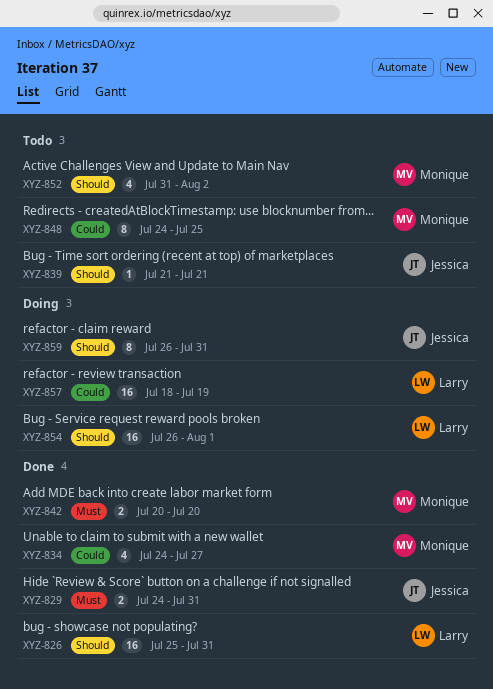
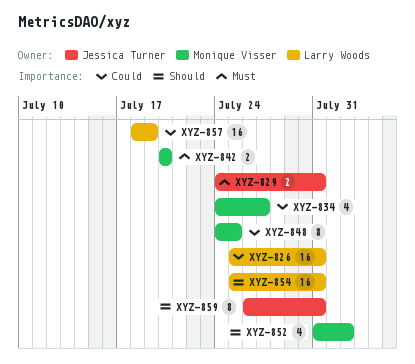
XYZ-826, priority: Should -> Could
XYZ-839: present -> none
XYZ-854, start: Jul 26 -> Jul 25
XYZ-854, due: Aug 1 -> Jul 31

